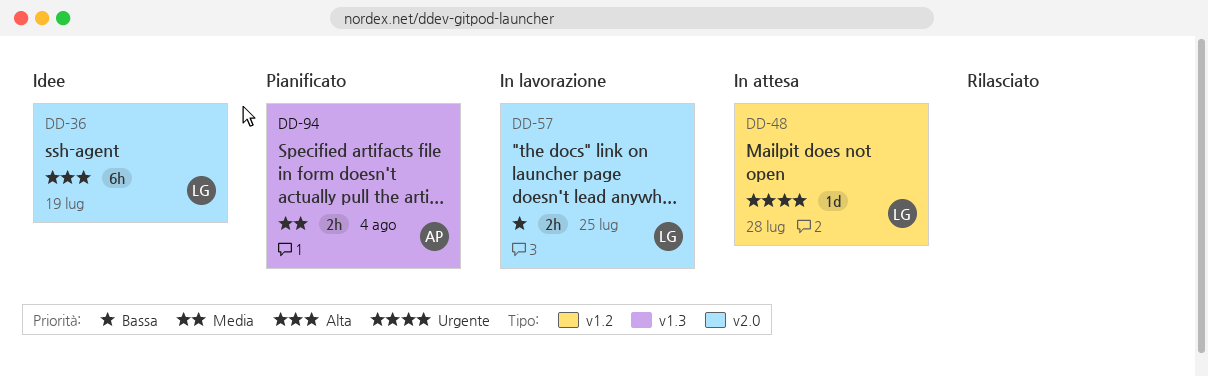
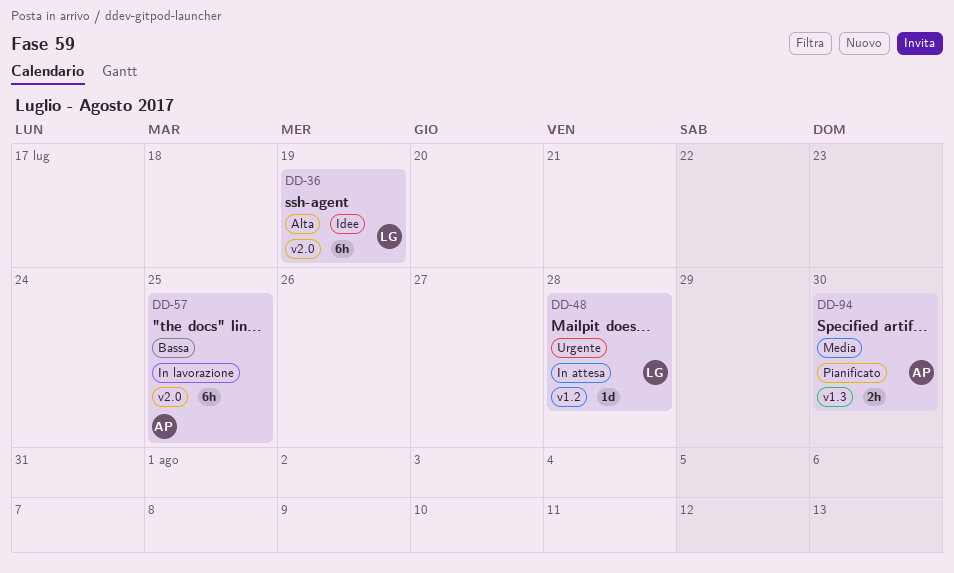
DD-57, owner: LG -> AP
DD-57, estimate: 2h -> 6h
DD-94, due: Aug 4 -> Jul 30

